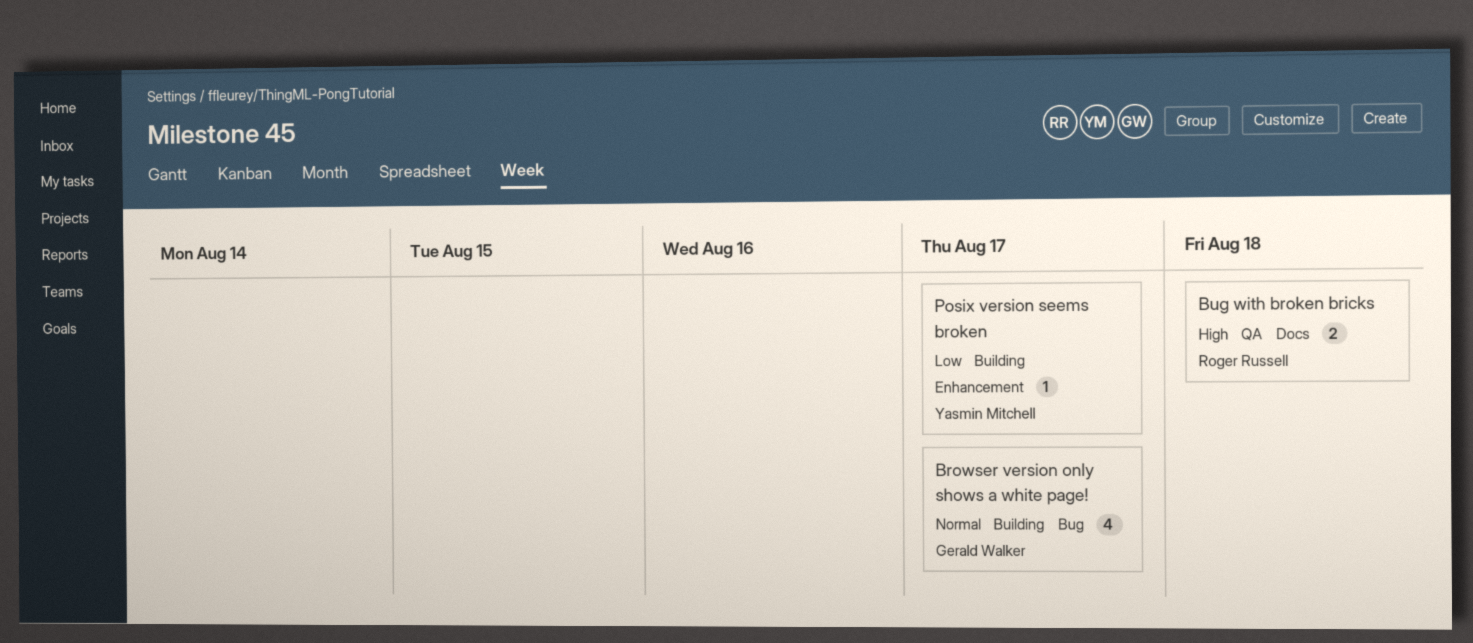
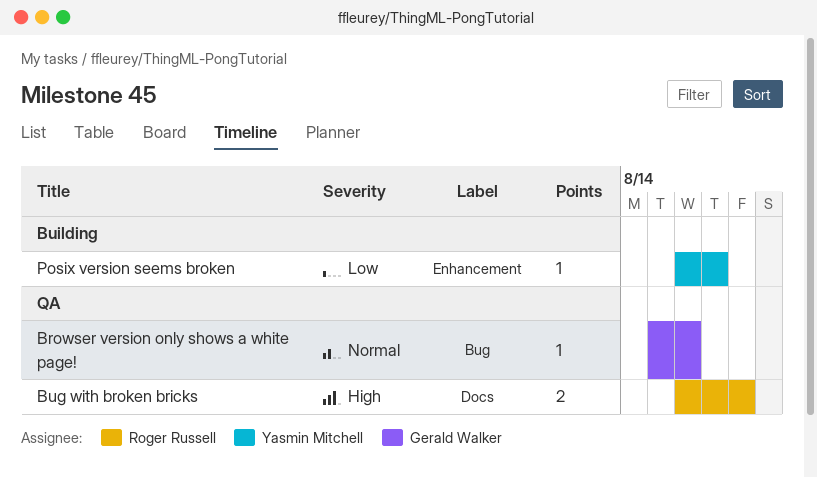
Browser version only shows a white page!, status: Building -> QA
Browser version only shows a white page!, estimate: 4 -> 1
Browser version only shows a white page!, due: Aug 17 -> Aug 16

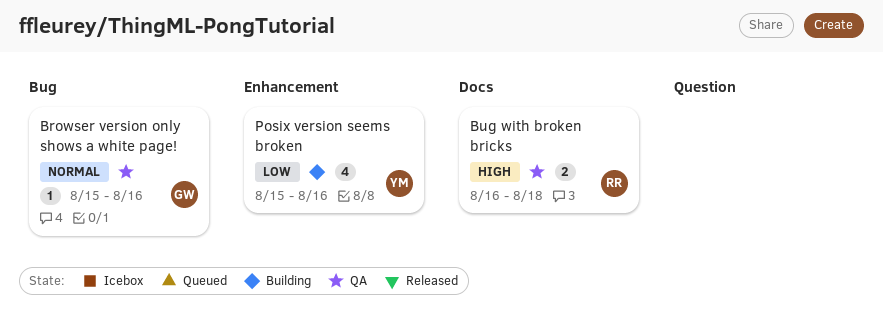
Posix version seems broken, estimate: 1 -> 4
Posix version seems broken, start: Aug 16 -> Aug 15
Posix version seems broken, due: Aug 17 -> Aug 16

